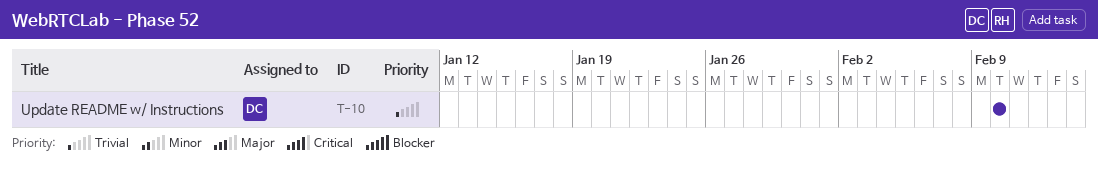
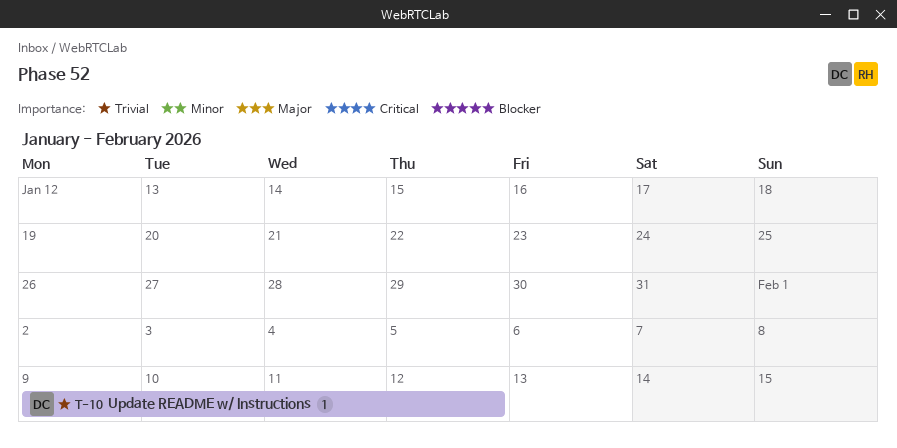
T-10, start: Feb 10 -> Feb 9
T-10, due: Feb 10 -> Feb 12

